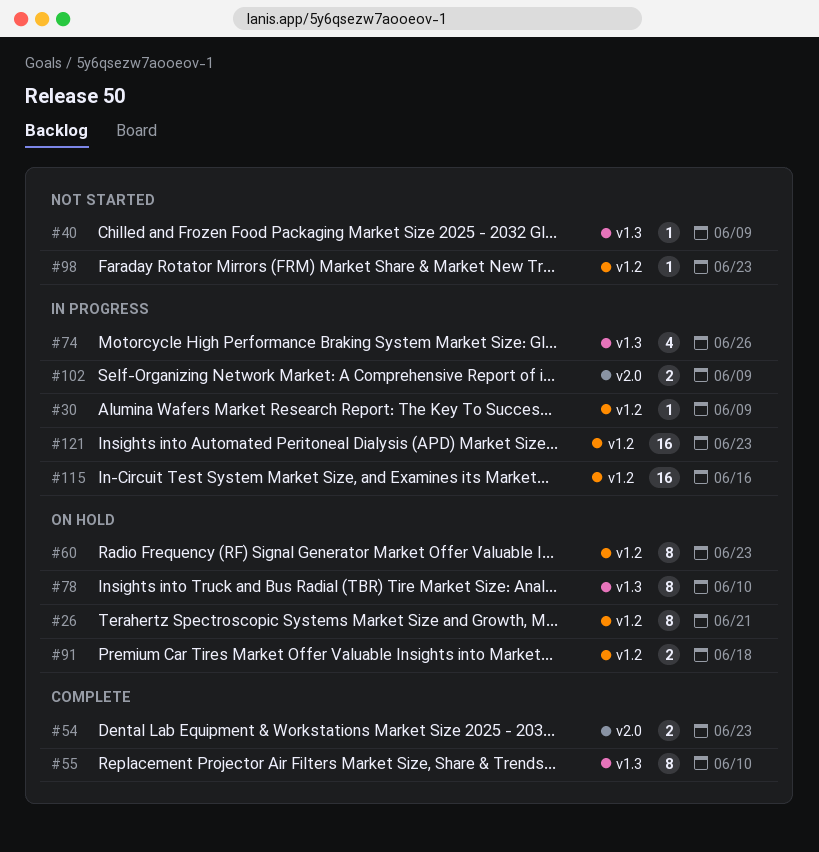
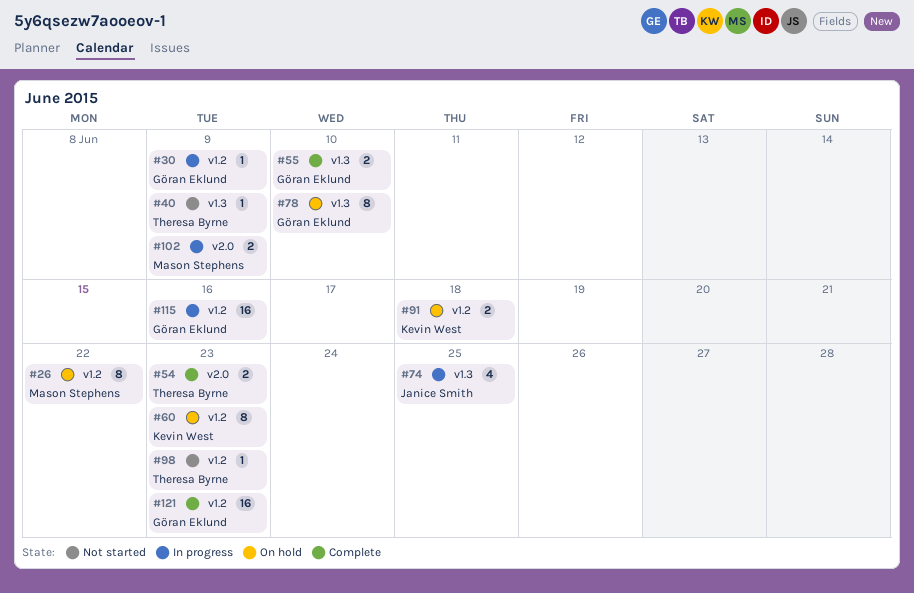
#26, due: Jun 21 -> Jun 22
#55, estimate: 8 -> 2
#74, due: Jun 26 -> Jun 25
#121, status: In progress -> Complete

